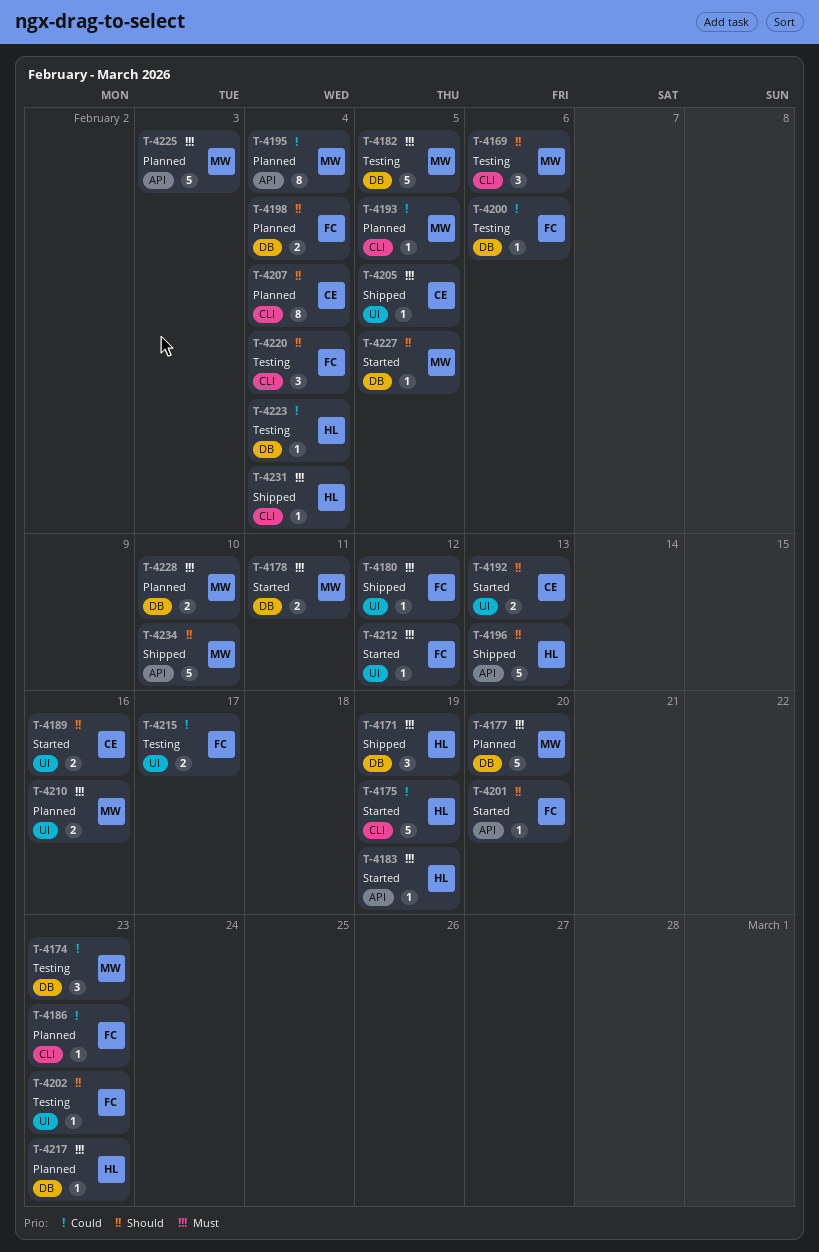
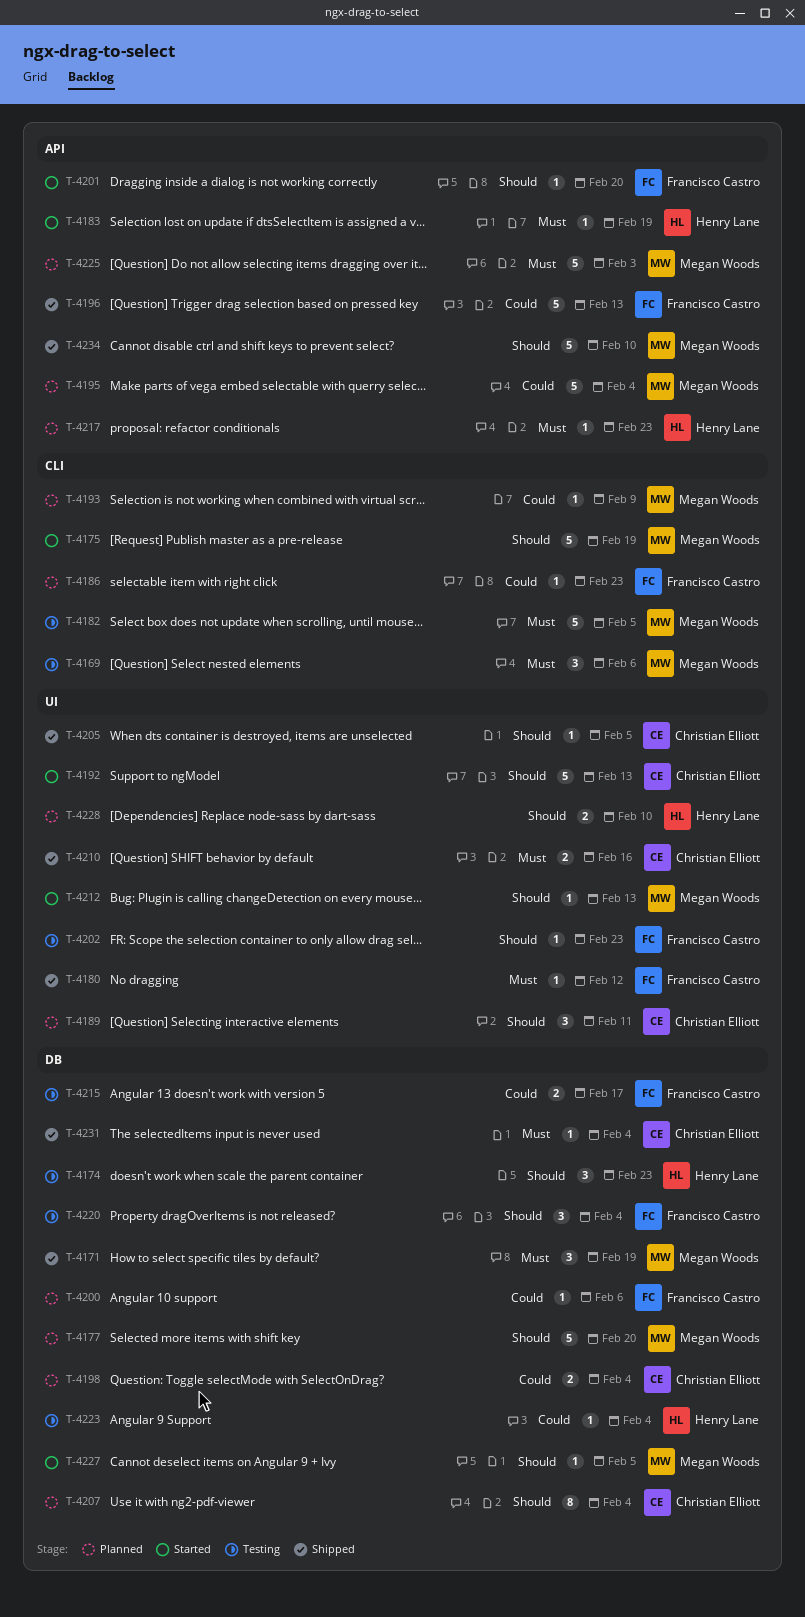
T-4169, priority: Should -> Must
T-4171, owner: Henry Lane -> Megan Woods
T-4174, owner: Megan Woods -> Henry Lane
T-4174, priority: Could -> Should
T-4175, owner: Henry Lane -> Megan Woods
T-4175, priority: Could -> Should
T-4177, priority: Must -> Should
T-4178: present -> none
T-4182, label: DB -> CLI
T-4189, status: Started -> Planned
T-4189, estimate: 2 -> 3
T-4189, due: Feb 16 -> Feb 11
T-4192, estimate: 2 -> 5
T-4193, due: Feb 5 -> Feb 9
T-4195, estimate: 8 -> 5
T-4196, owner: Henry Lane -> Francisco Castro
T-4196, priority: Should -> Could
T-4198, owner: Francisco Castro -> Christian Elliott
T-4198, priority: Should -> Could
T-4200, status: Testing -> Planned
T-4205, priority: Must -> Should
T-4207, label: CLI -> DB
T-4210, status: Planned -> Shipped
T-4210, owner: Megan Woods -> Christian Elliott
T-4212, owner: Francisco Castro -> Megan Woods
T-4212, priority: Must -> Should
T-4212, due: Feb 12 -> Feb 13
T-4215, label: UI -> DB
T-4217, label: DB -> API
T-4220, label: CLI -> DB
T-4228, owner: Megan Woods -> Henry Lane
T-4228, priority: Must -> Should
T-4228, label: DB -> UI
T-4231, owner: Henry Lane -> Christian Elliott
T-4231, label: CLI -> DB

